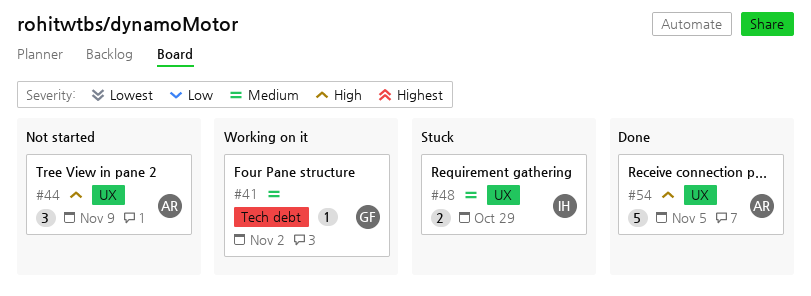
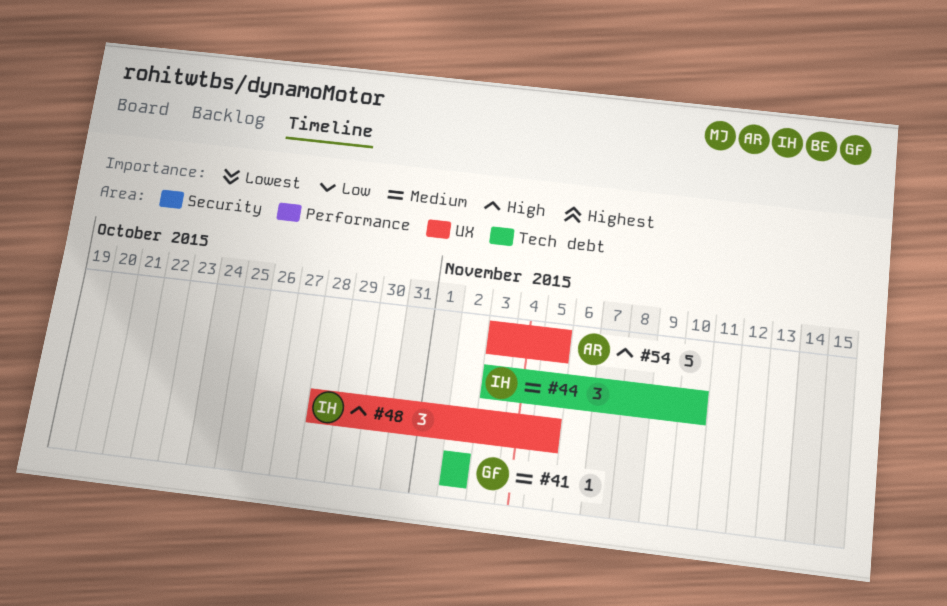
#44, owner: AR -> IH
#44, priority: High -> Medium
#44, label: UX -> Tech debt
#44, due: Nov 9 -> Nov 10
#48, priority: Medium -> High
#48, estimate: 2 -> 3
#48, due: Oct 29 -> Nov 5

